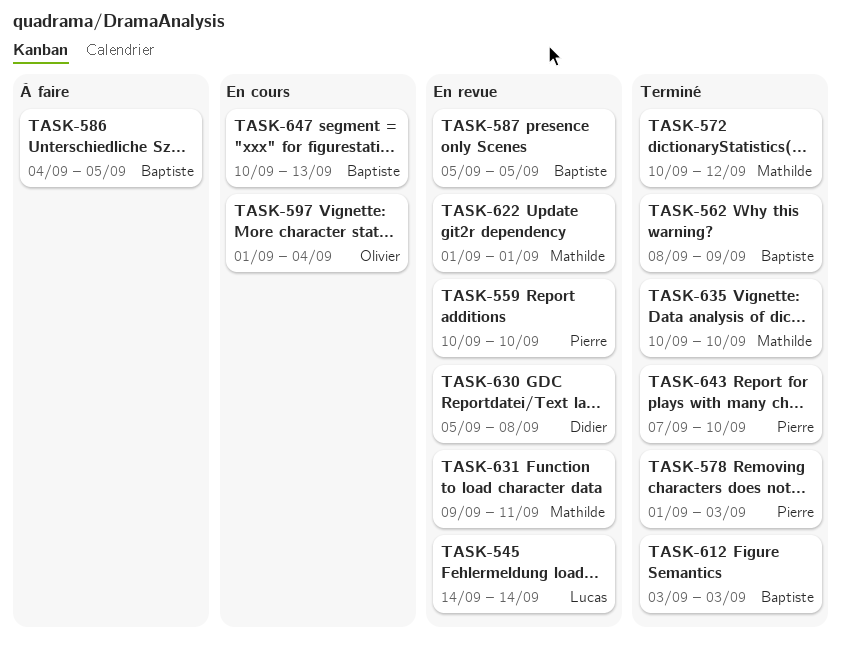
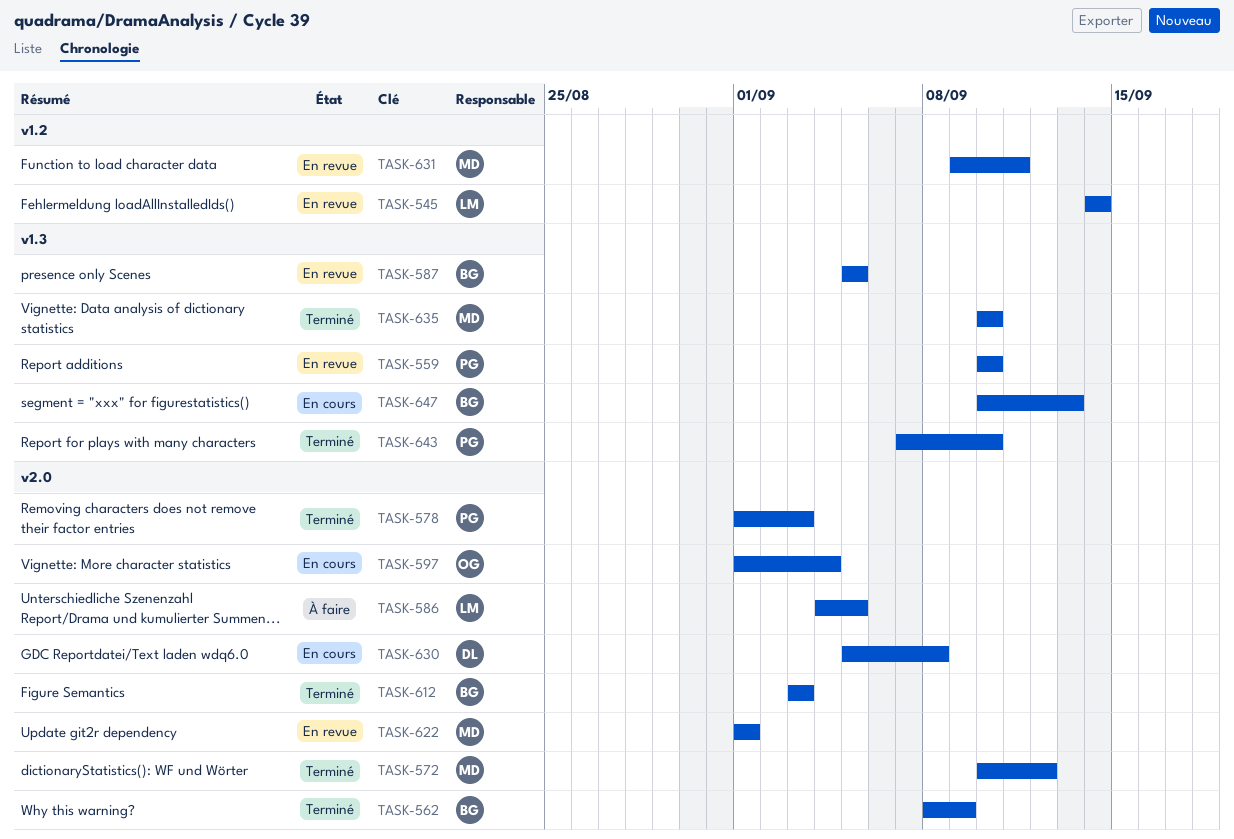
TASK-586, owner: Baptiste -> Lucas
TASK-630, status: En revue -> En cours

